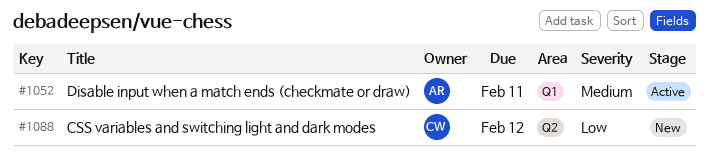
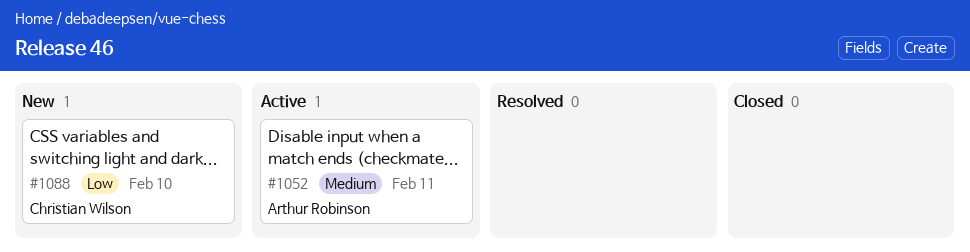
#1088, due: Feb 12 -> Feb 10

